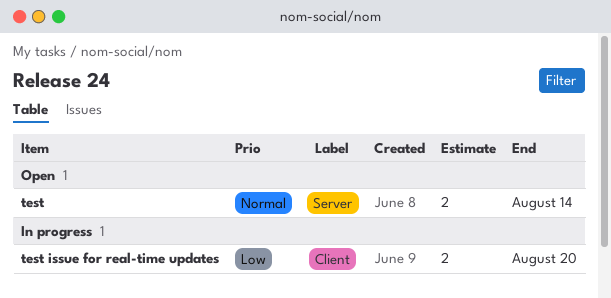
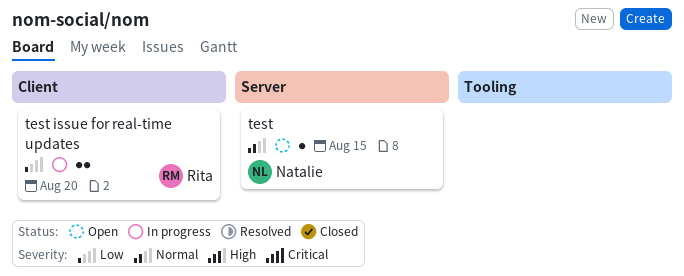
test, estimate: 2 -> 1
test, due: Aug 14 -> Aug 15

